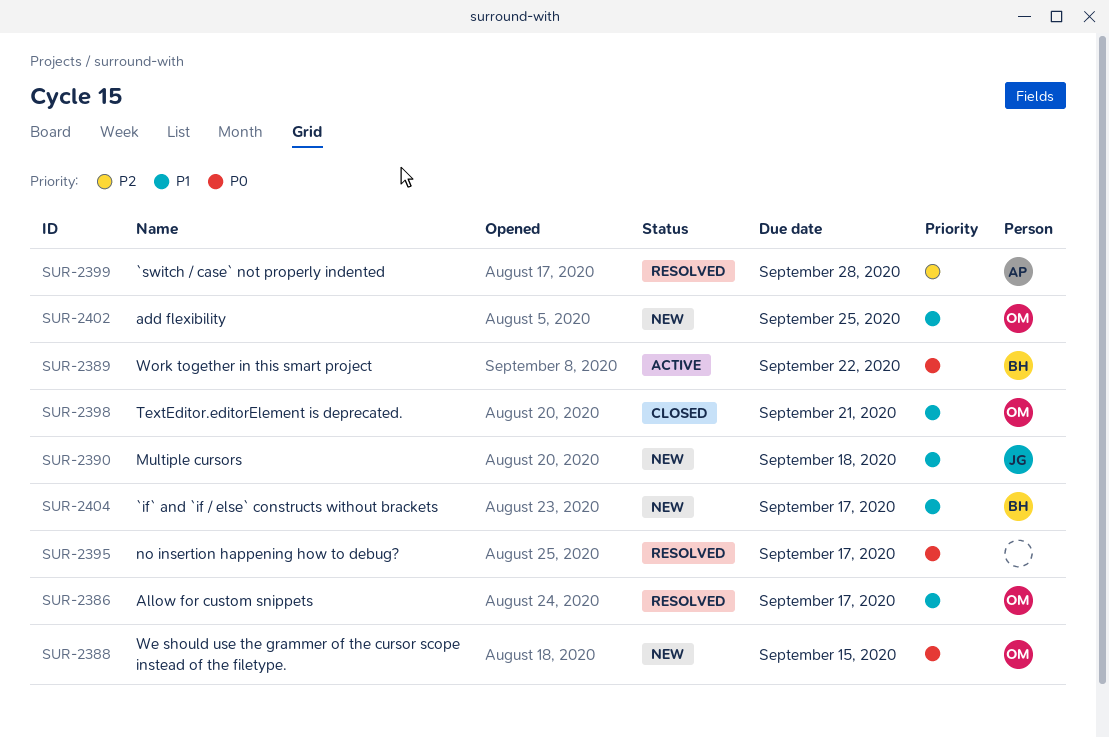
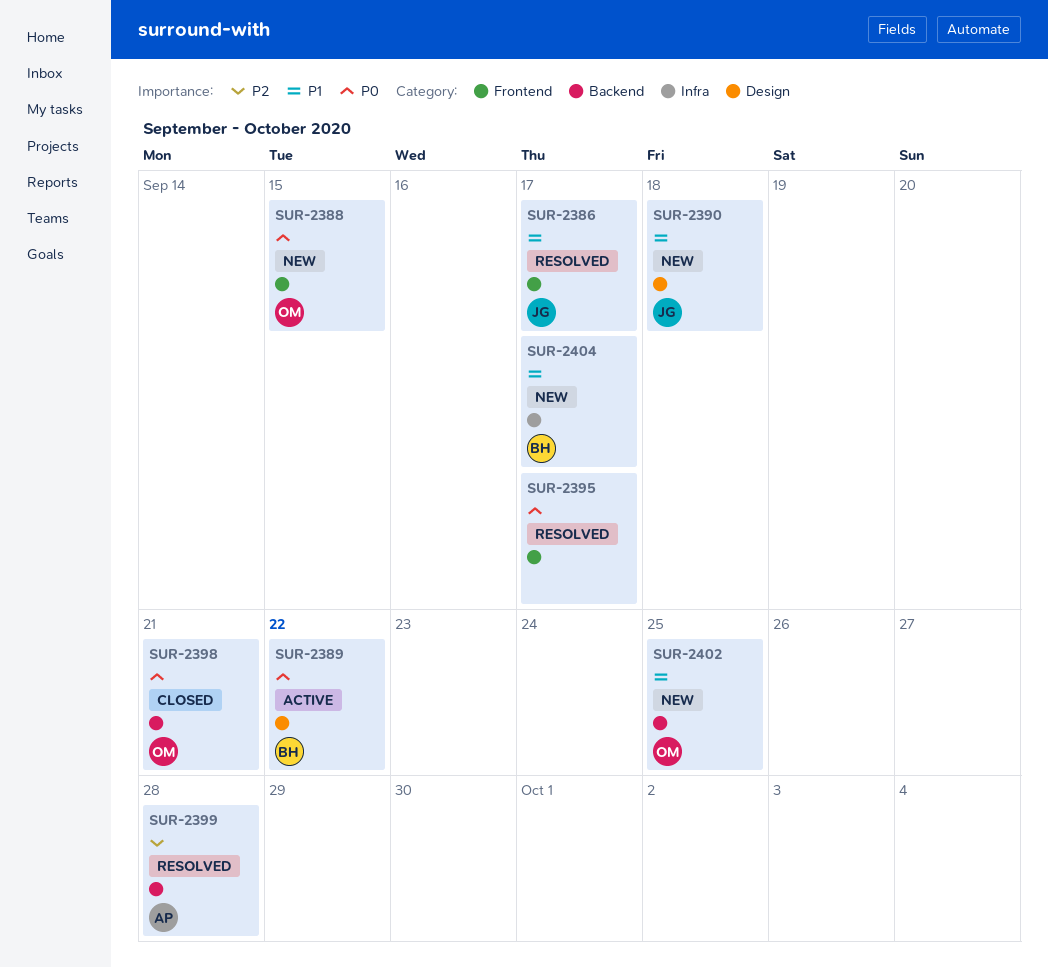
SUR-2386, owner: OM -> JG
SUR-2398, priority: P1 -> P0

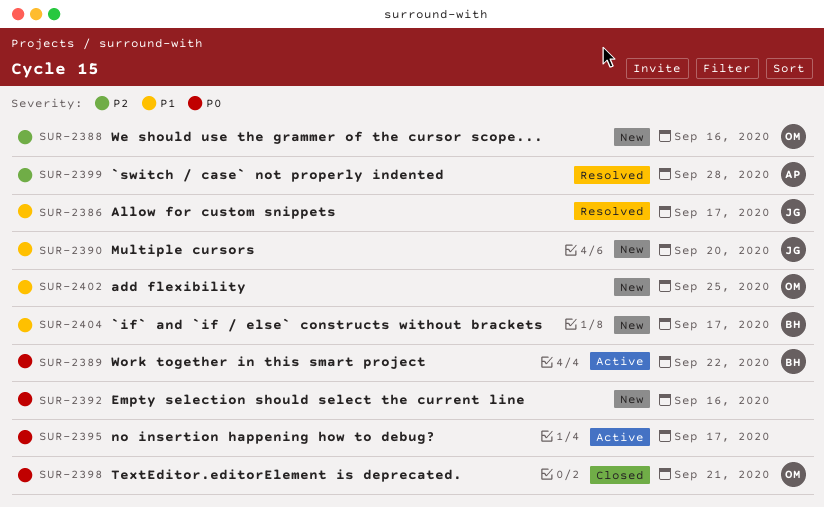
SUR-2388, priority: P0 -> P2
SUR-2388, due: Sep 15 -> Sep 16
SUR-2390, due: Sep 18 -> Sep 20
SUR-2392: none -> present
SUR-2395, status: Resolved -> Active

